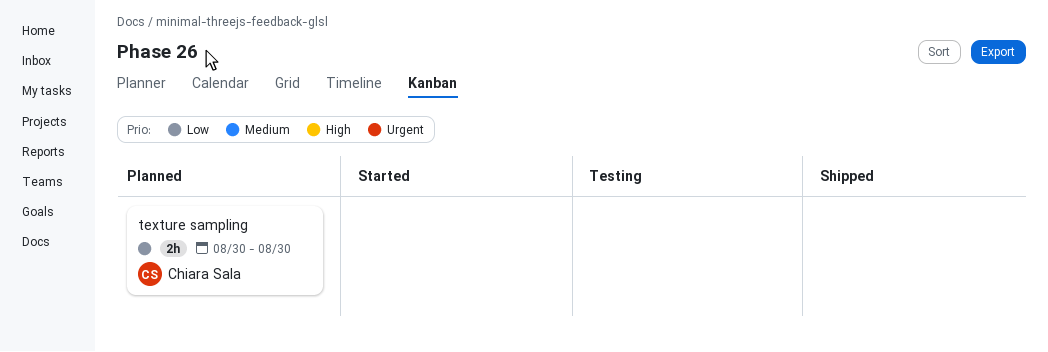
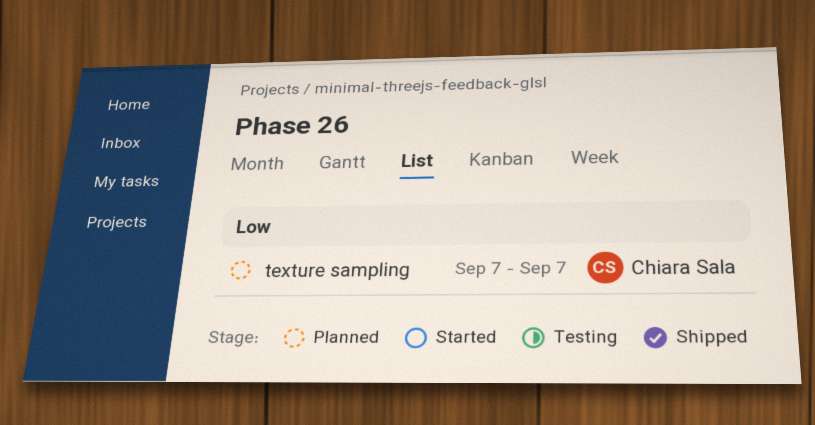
texture sampling, start: Aug 30 -> Sep 7
texture sampling, due: Aug 30 -> Sep 7

